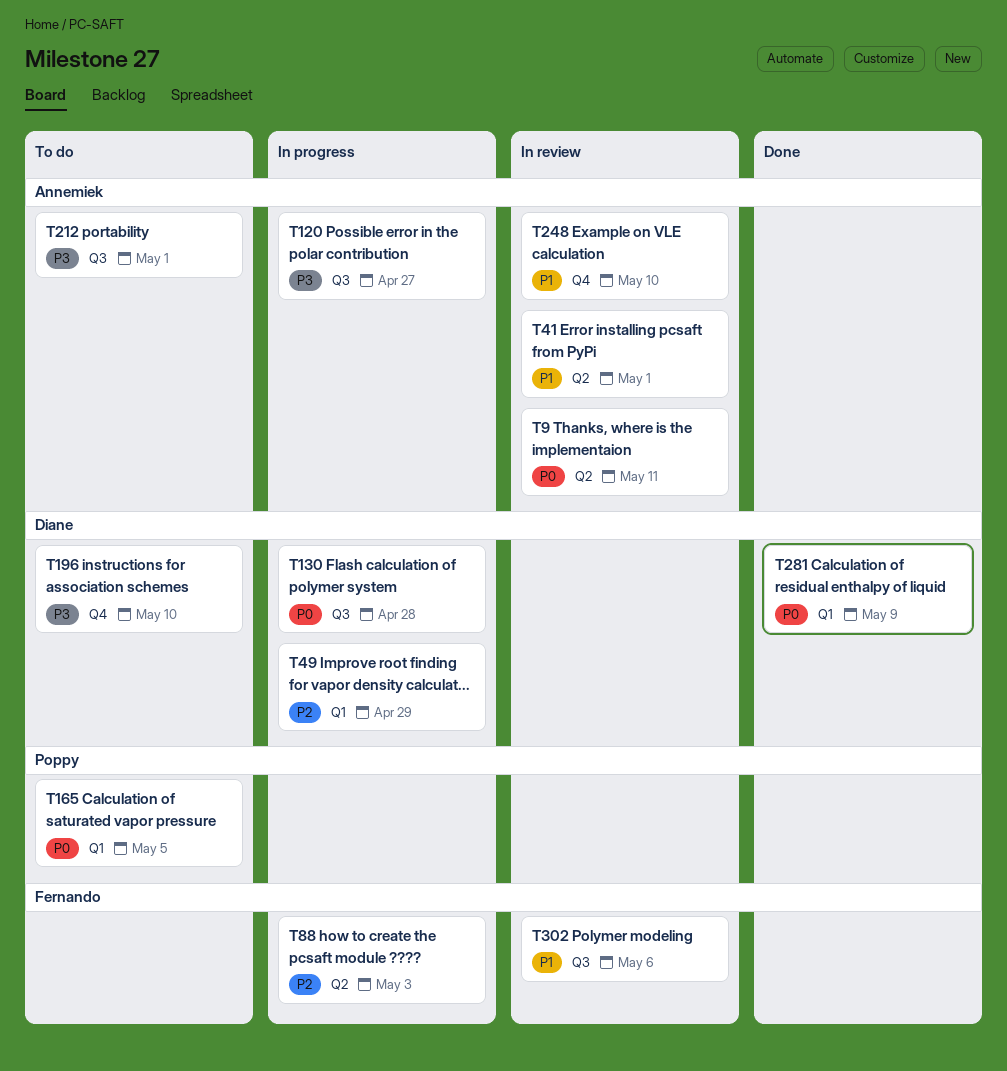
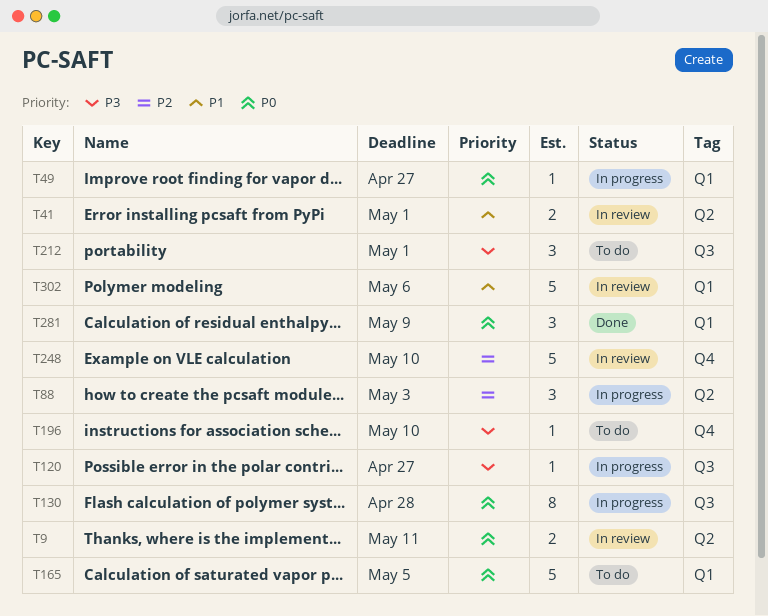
T49, priority: P2 -> P0
T49, due: Apr 29 -> Apr 27
T248, priority: P1 -> P2
T302, label: Q3 -> Q1

